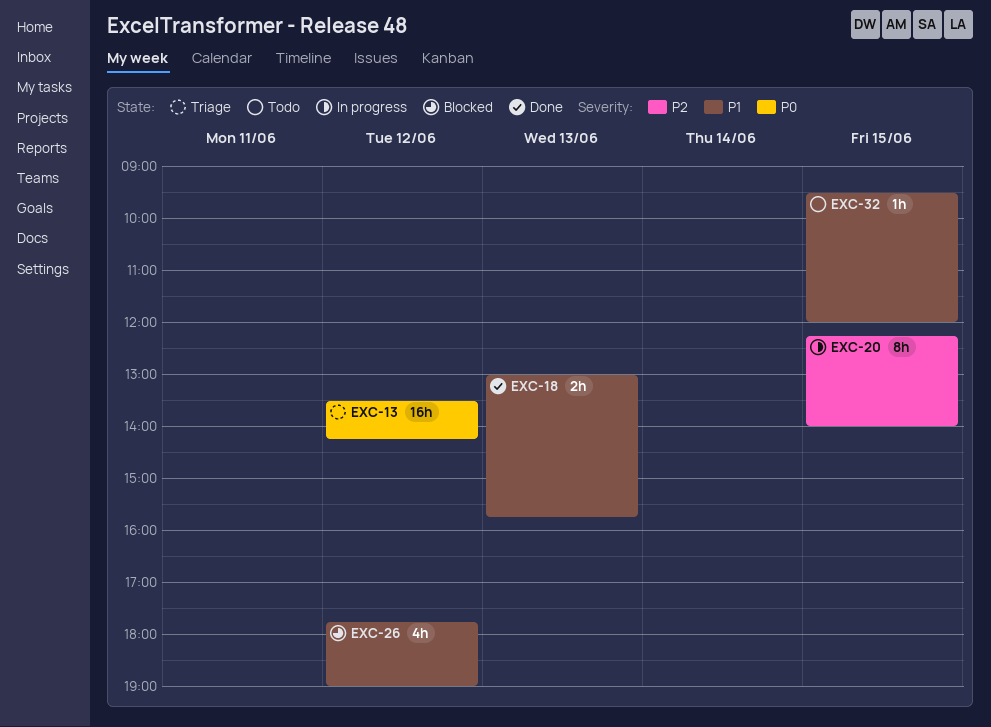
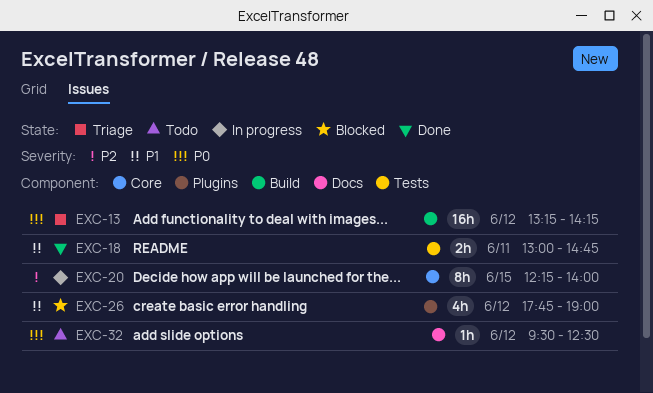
EXC-13, begins: 13:30 -> 13:15
EXC-18, day: Jun 13 -> Jun 11
EXC-18, ends: 15:45 -> 14:45
EXC-32, priority: P1 -> P0
EXC-32, day: Jun 15 -> Jun 12
EXC-32, ends: 12:00 -> 12:30

